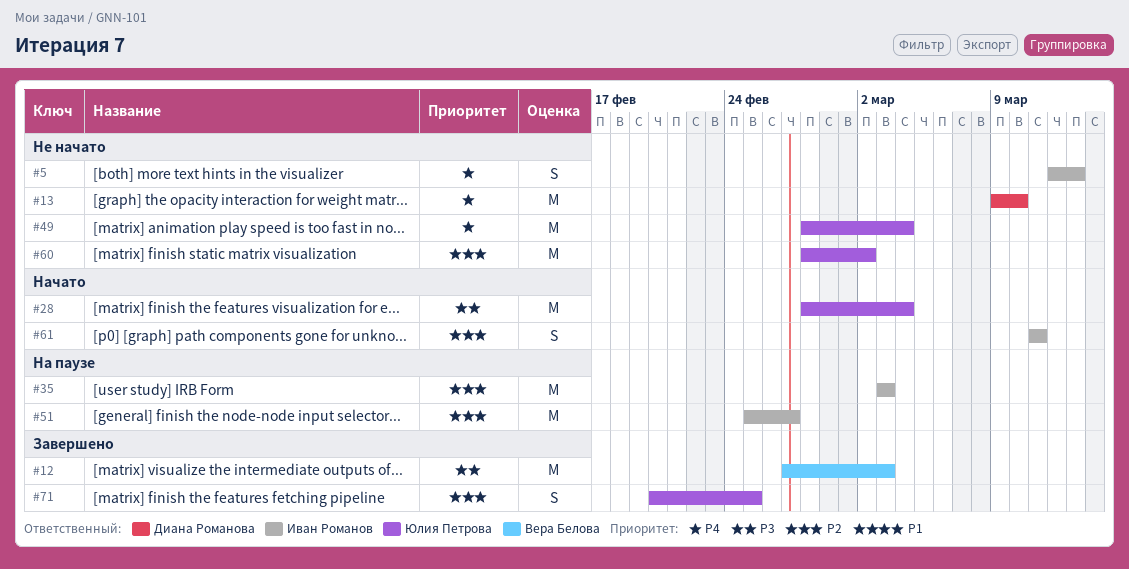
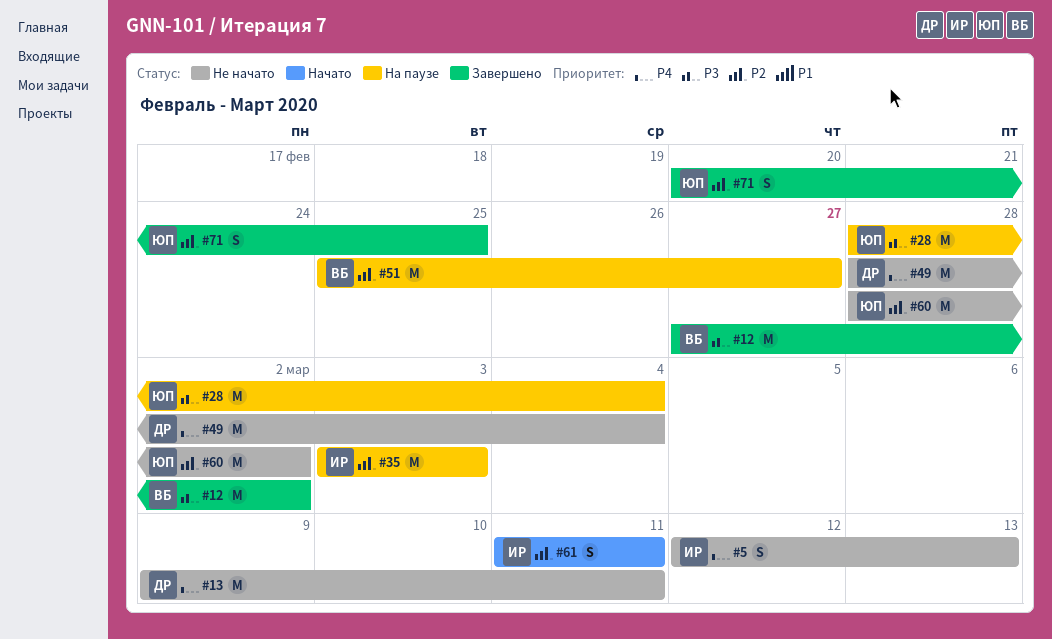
#12, due: Mar 3 -> Mar 2
#13, due: Mar 10 -> Mar 11
#28, status: Начато -> На паузе
#49, owner: Юлия Петрова -> Диана Романова
#51, owner: Иван Романов -> Вера Белова

